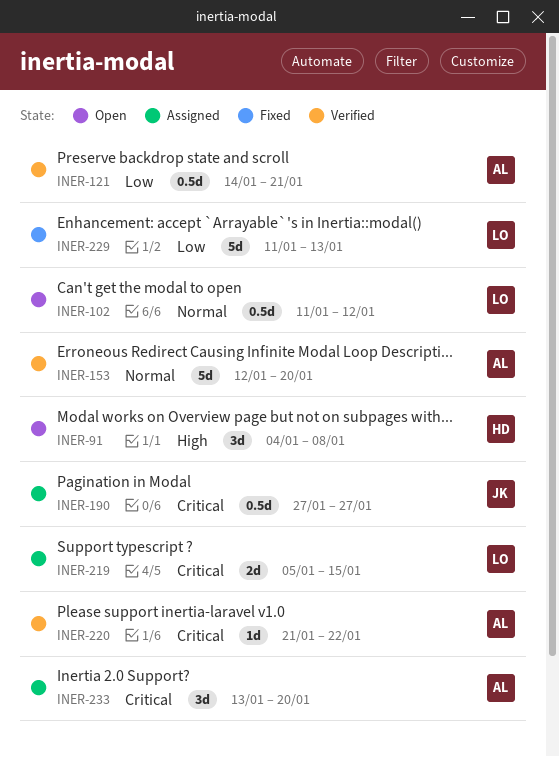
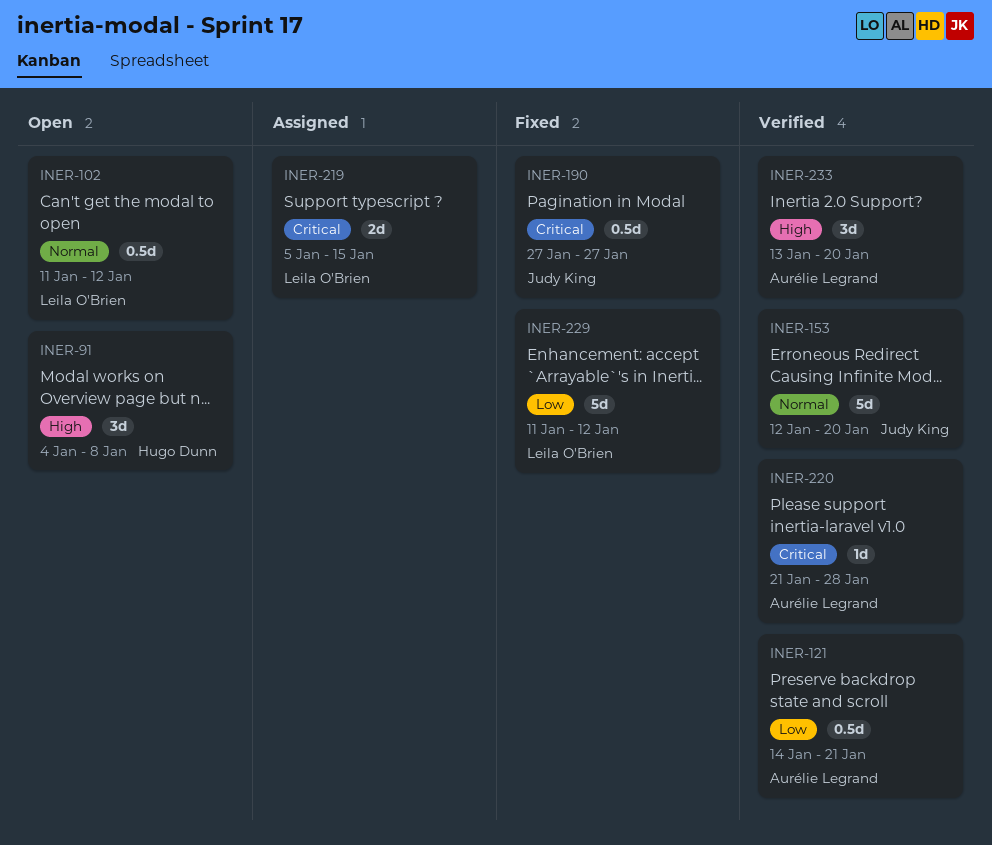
INER-153, owner: Aurélie Legrand -> Judy King
INER-190, status: Assigned -> Fixed
INER-220, due: Jan 22 -> Jan 28
INER-229, due: Jan 13 -> Jan 12
INER-233, status: Assigned -> Verified
INER-233, priority: Critical -> High

